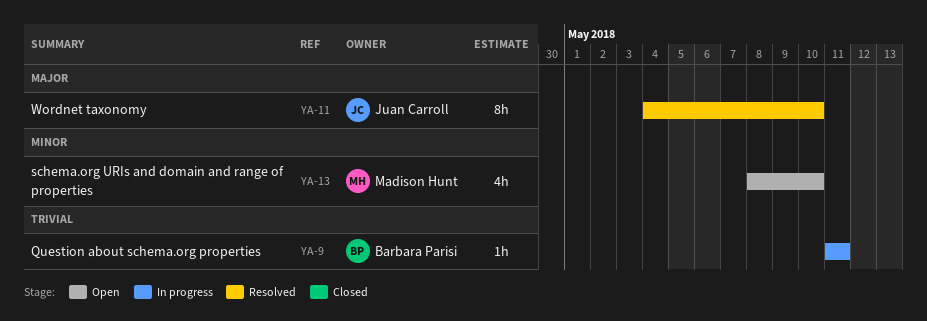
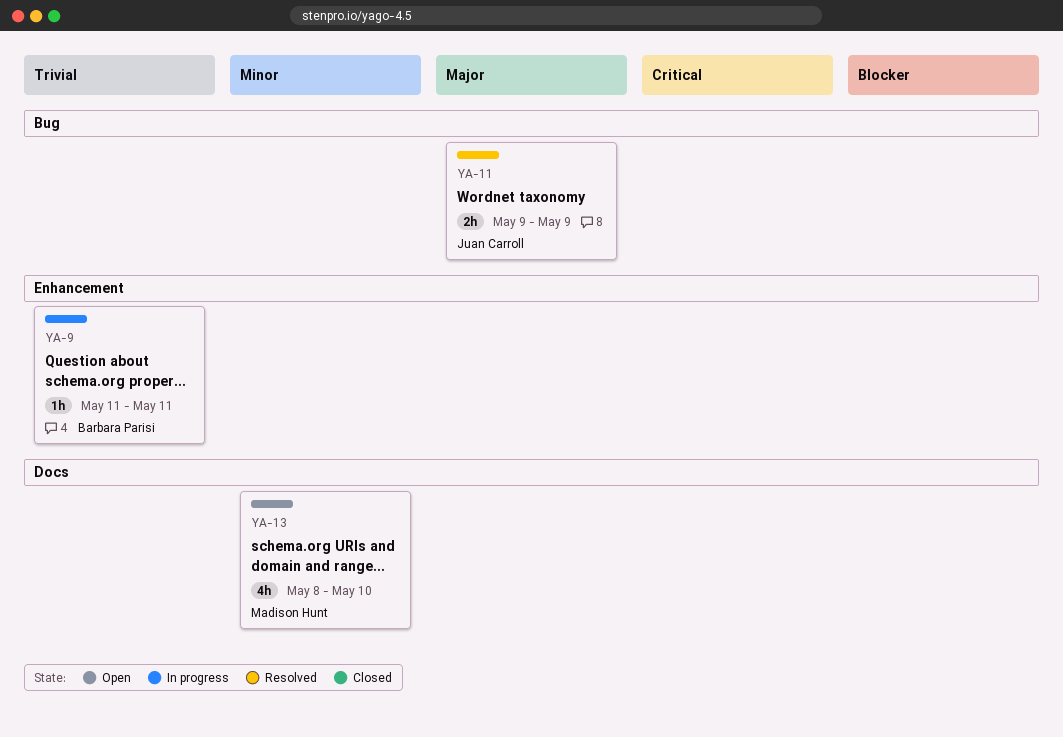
YA-11, estimate: 8h -> 2h
YA-11, start: May 4 -> May 9
YA-11, due: May 10 -> May 9

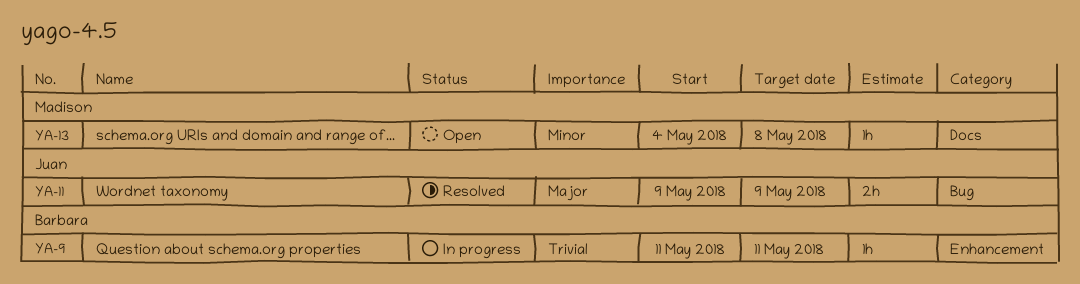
YA-13, estimate: 4h -> 1h
YA-13, start: May 8 -> May 4
YA-13, due: May 10 -> May 8

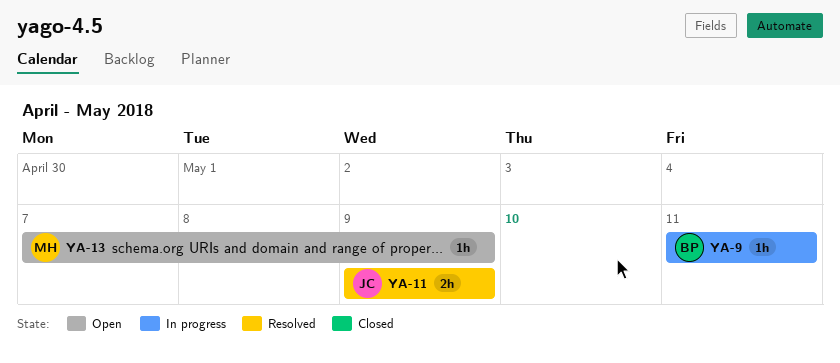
YA-13, start: May 4 -> May 7
YA-13, due: May 8 -> May 9

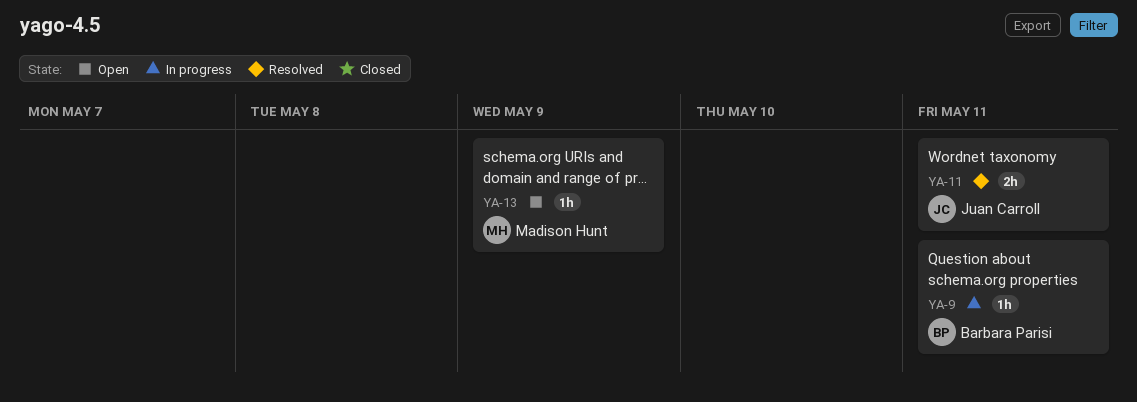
YA-11, due: May 9 -> May 11

